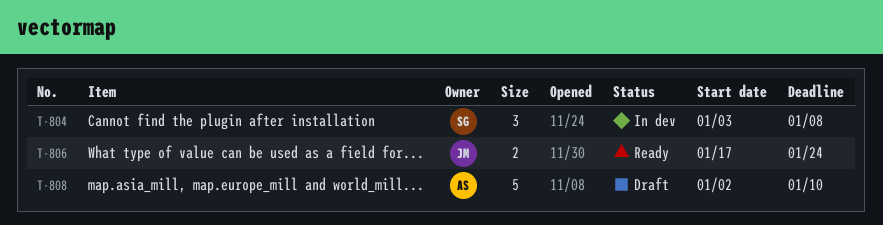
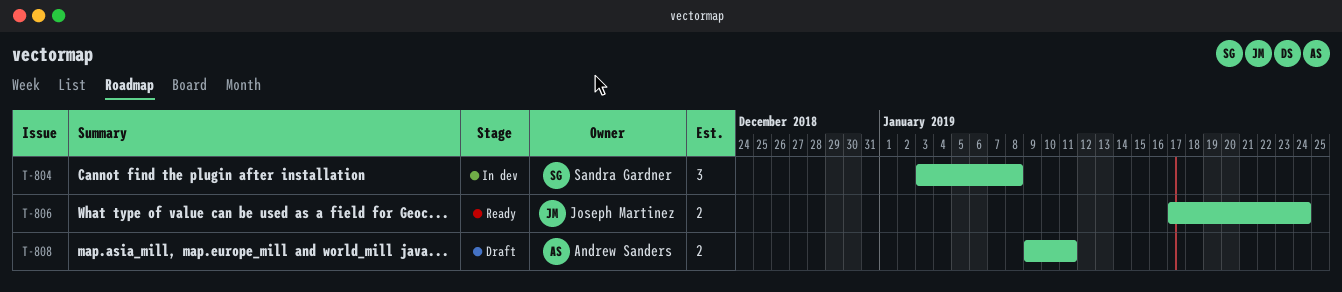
T-808, estimate: 5 -> 2
T-808, start: Jan 2 -> Jan 9
T-808, due: Jan 10 -> Jan 11

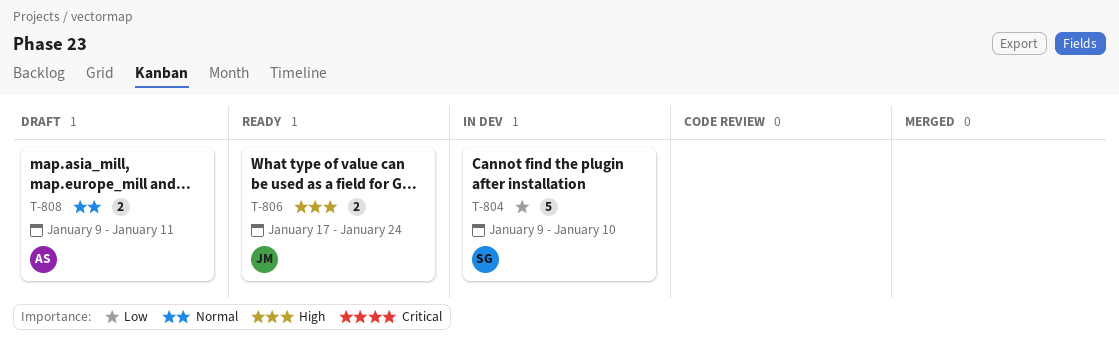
T-804, estimate: 3 -> 5
T-804, start: Jan 3 -> Jan 9
T-804, due: Jan 8 -> Jan 10

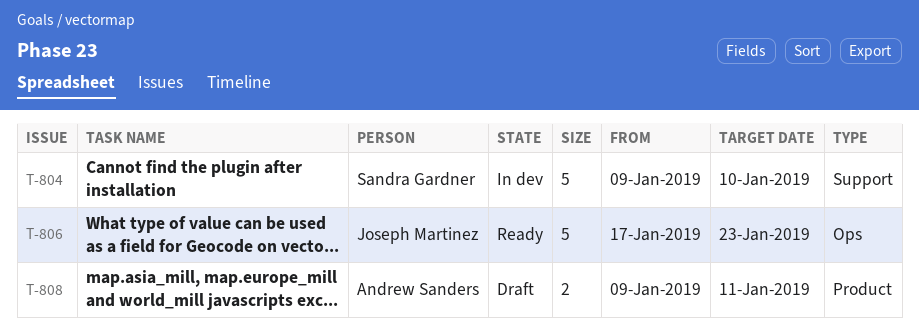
T-806, estimate: 2 -> 5
T-806, due: Jan 24 -> Jan 23

